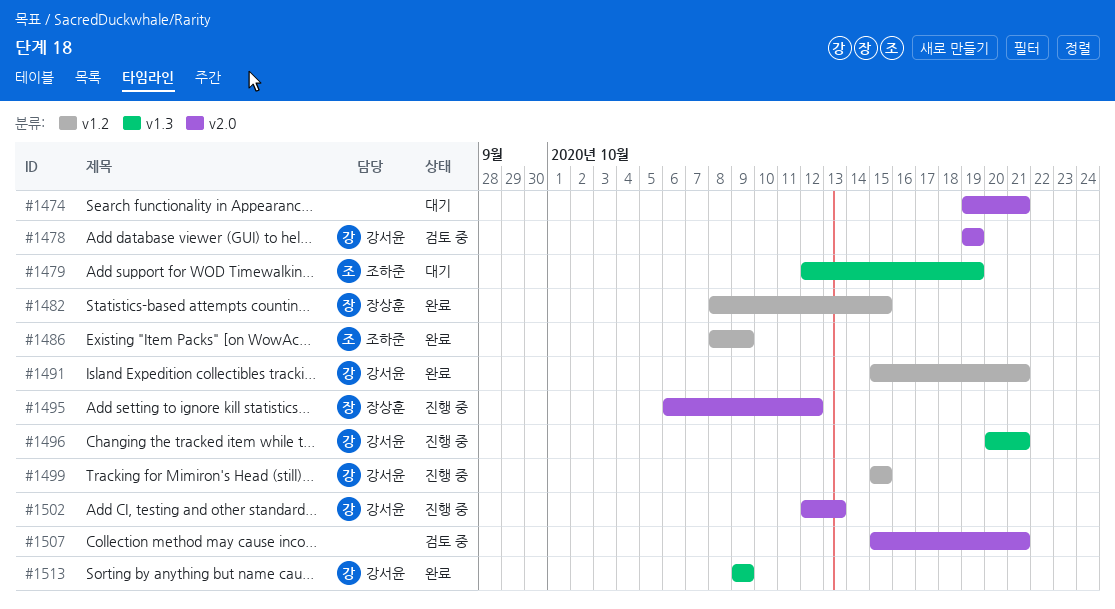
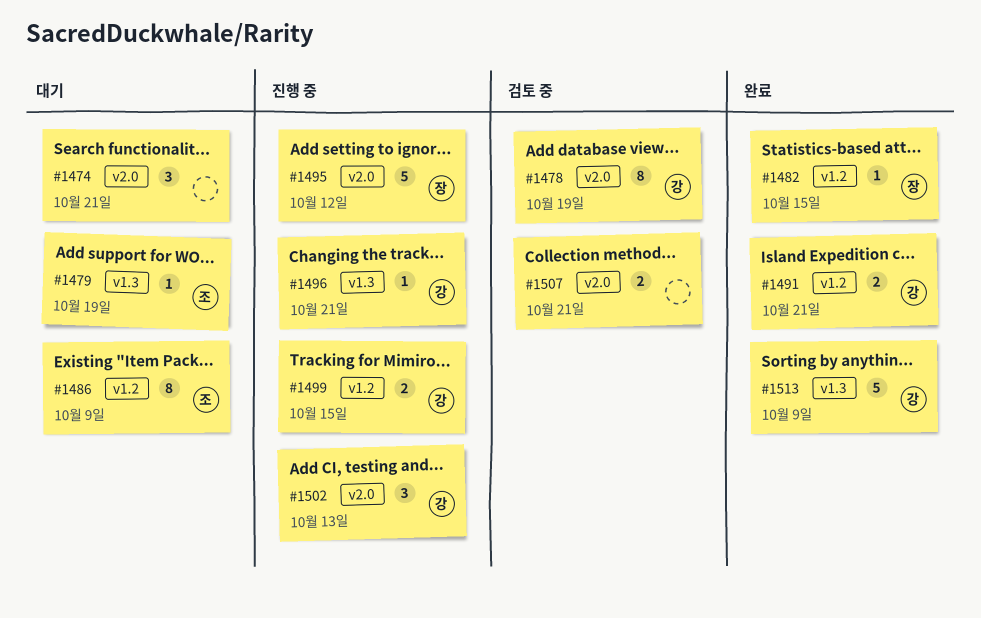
#1486, status: 완료 -> 대기

